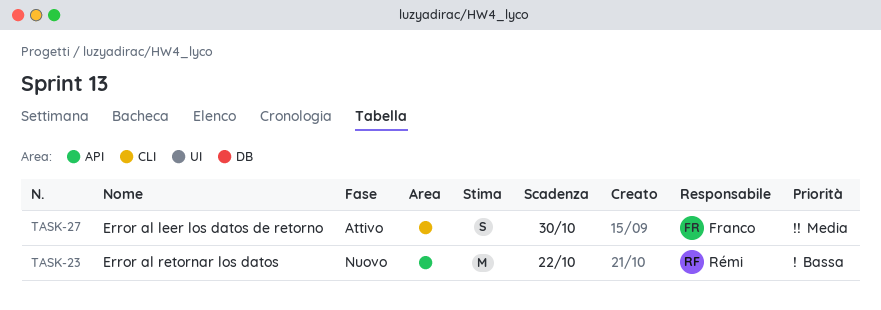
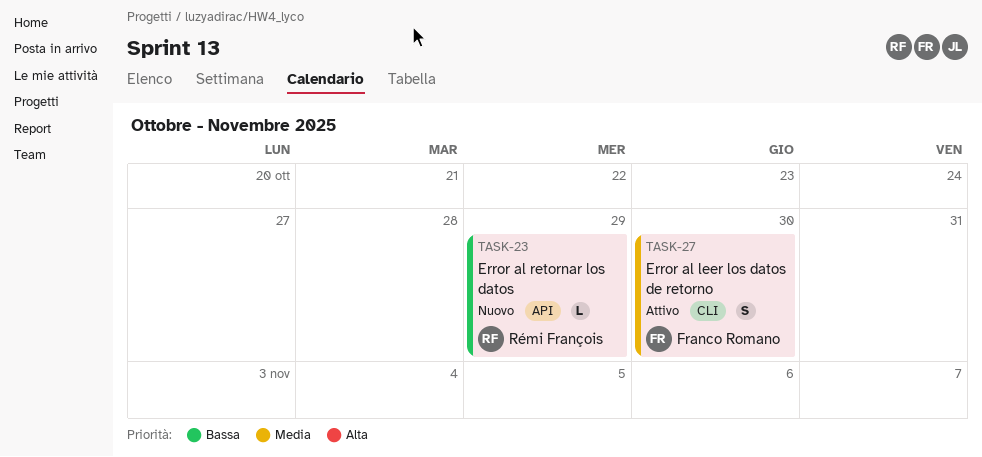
TASK-23, estimate: M -> L
TASK-23, due: Oct 22 -> Oct 29

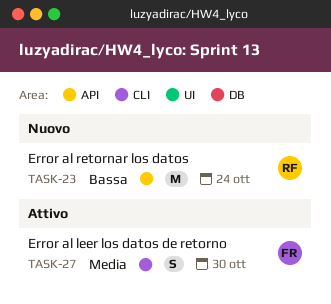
TASK-23, estimate: L -> M
TASK-23, due: Oct 29 -> Oct 24

